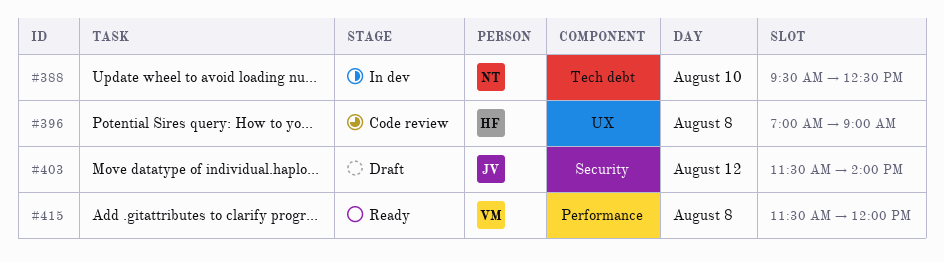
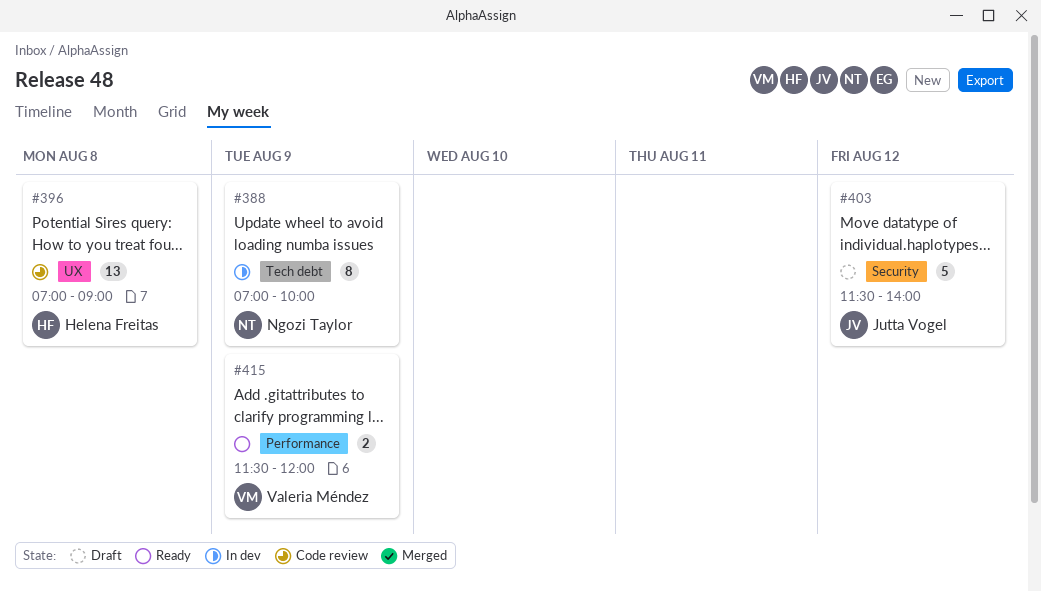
#388, day: Aug 10 -> Aug 9
#388, begins: 09:30 -> 07:00
#388, ends: 12:30 -> 10:00
#415, day: Aug 8 -> Aug 9

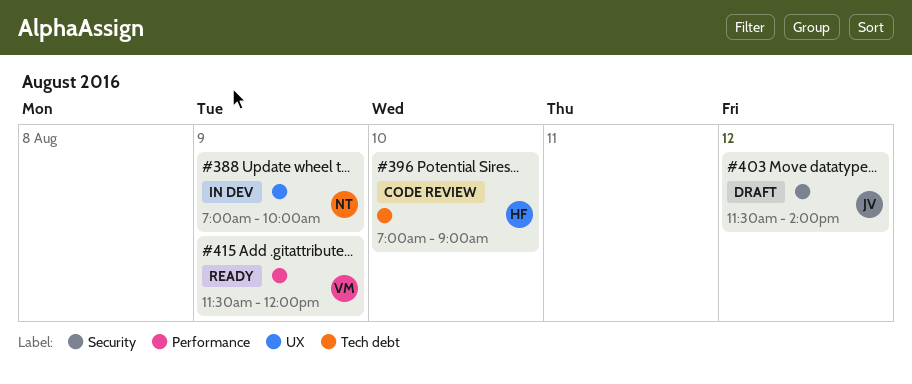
#388, label: Tech debt -> UX
#396, label: UX -> Tech debt
#396, day: Aug 8 -> Aug 10

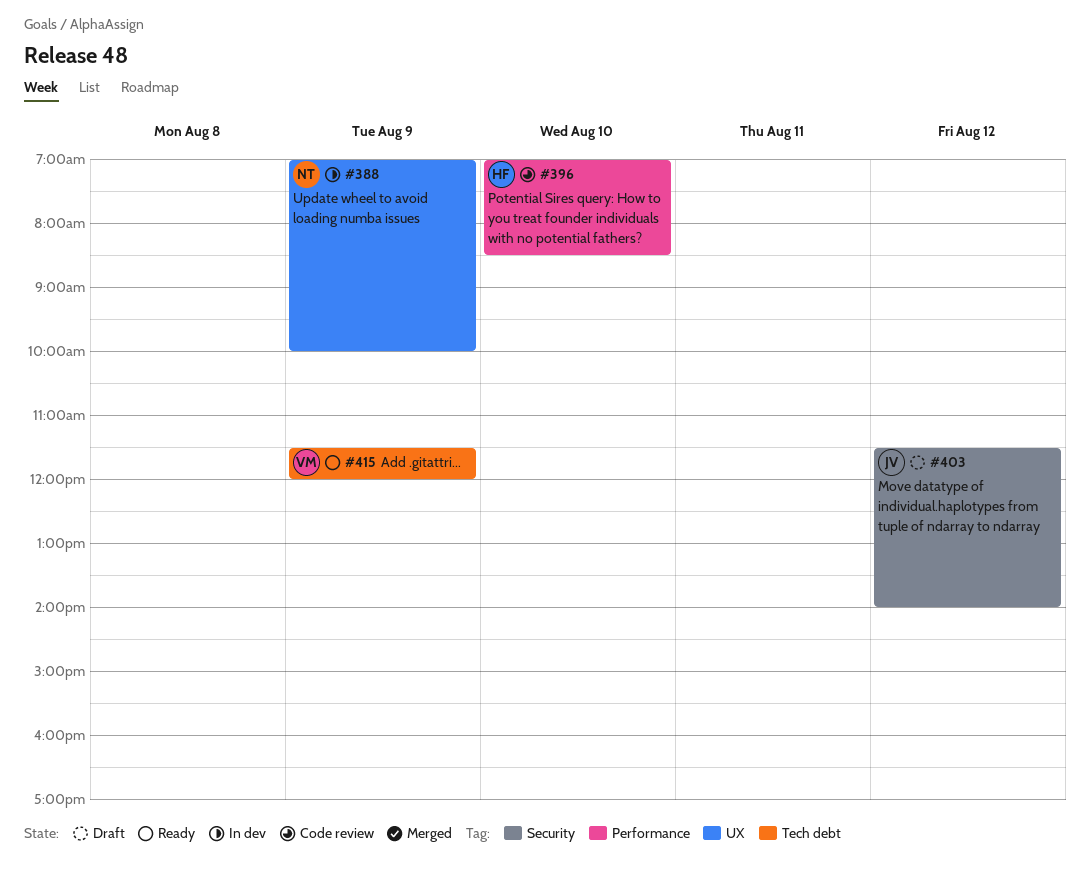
#396, label: Tech debt -> Performance
#396, ends: 09:00 -> 08:30
#415, label: Performance -> Tech debt

